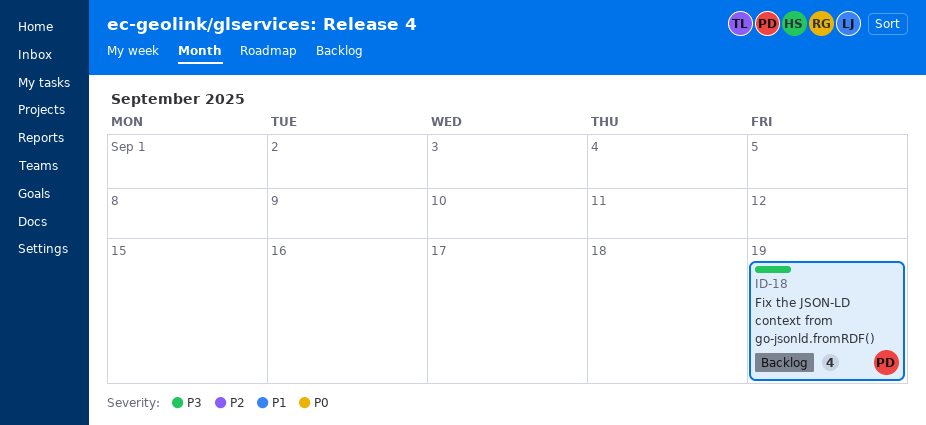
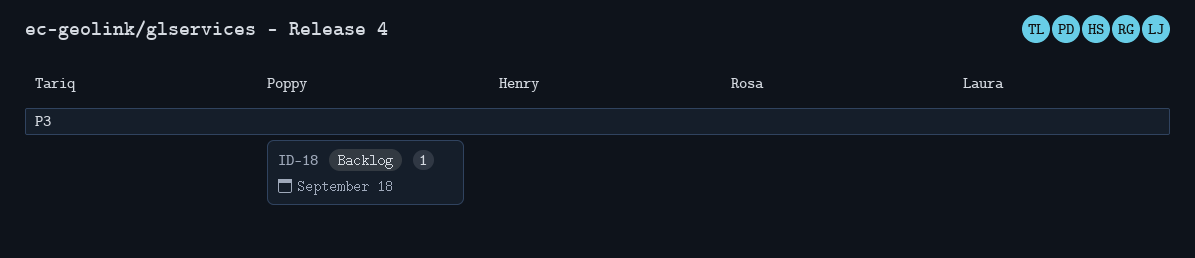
ID-18, estimate: 4 -> 1
ID-18, due: Sep 19 -> Sep 18

